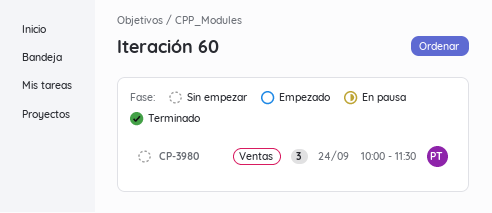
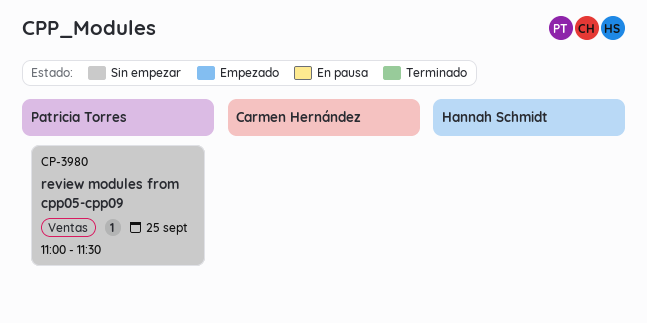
CP-3980, estimate: 3 -> 1
CP-3980, day: Sep 24 -> Sep 25
CP-3980, begins: 10:00 -> 11:00

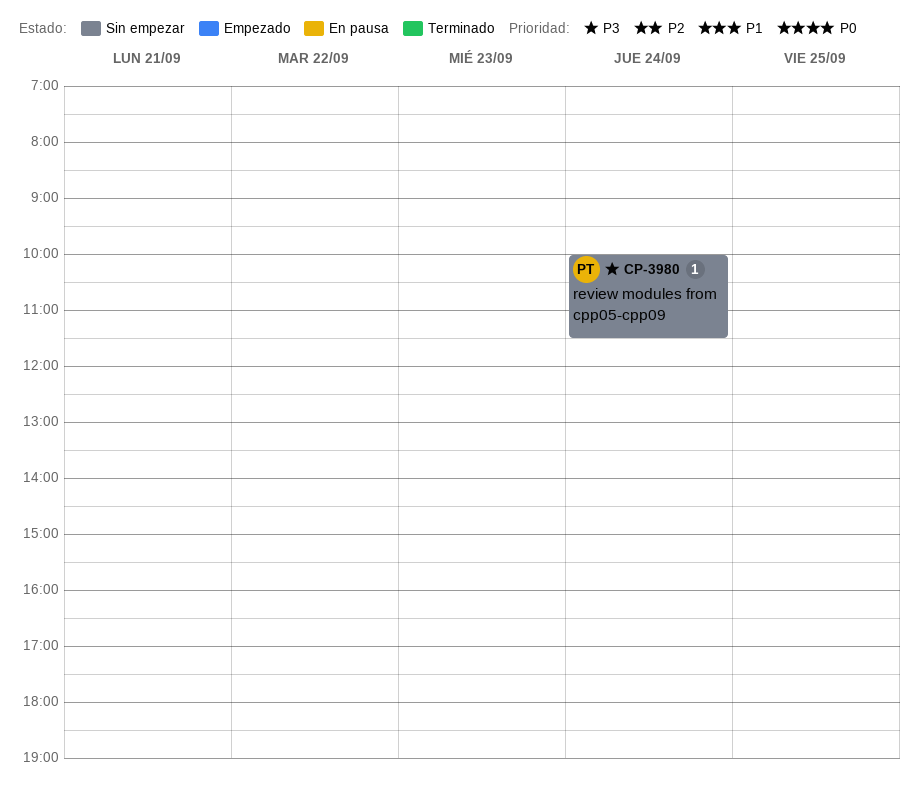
CP-3980, day: Sep 25 -> Sep 24
CP-3980, begins: 11:00 -> 10:00

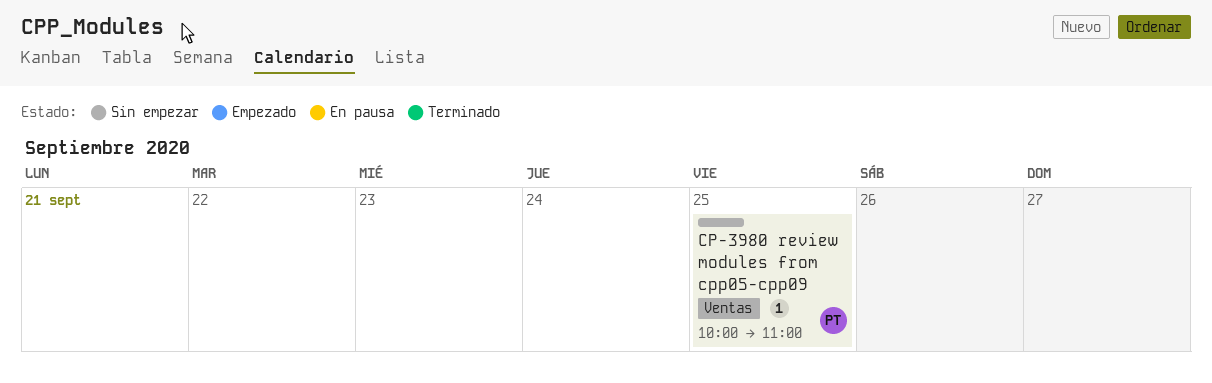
CP-3980, day: Sep 24 -> Sep 25
CP-3980, ends: 11:30 -> 11:00

